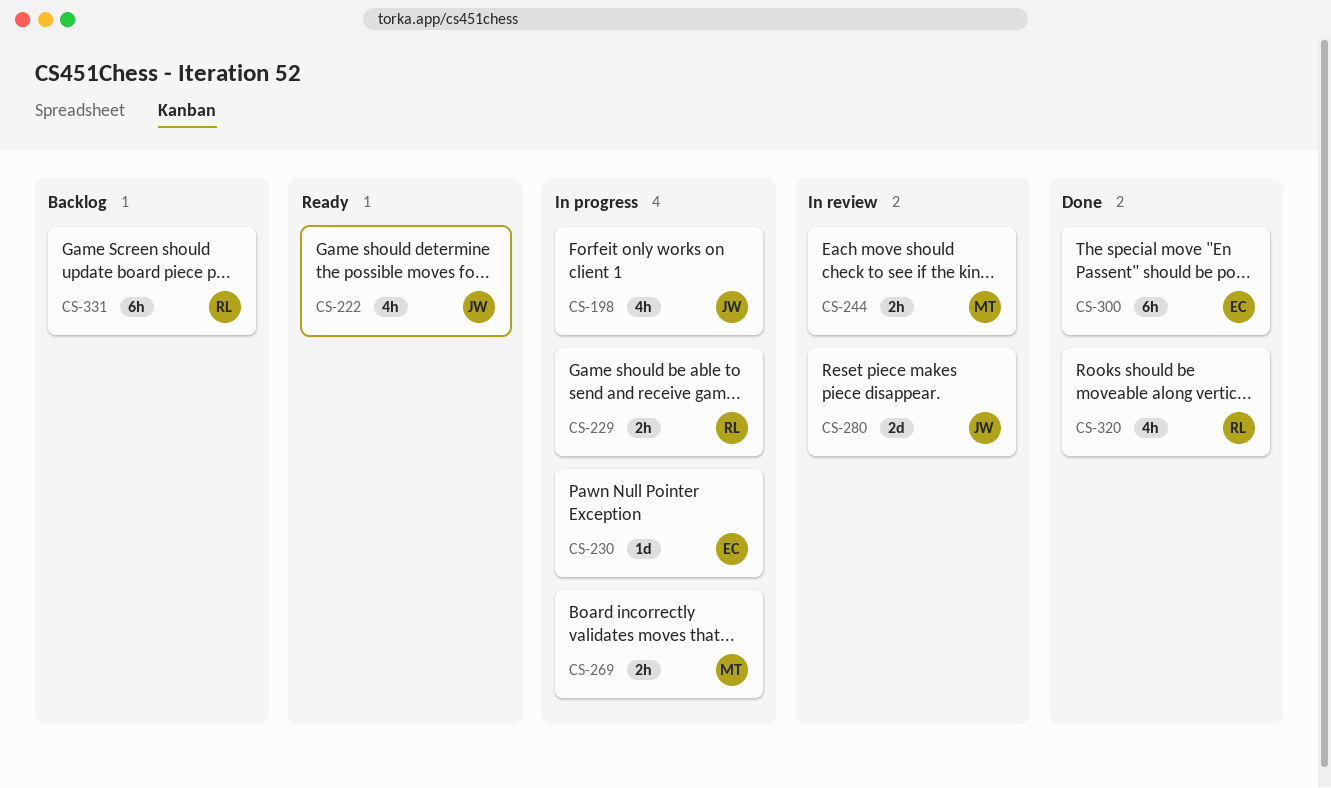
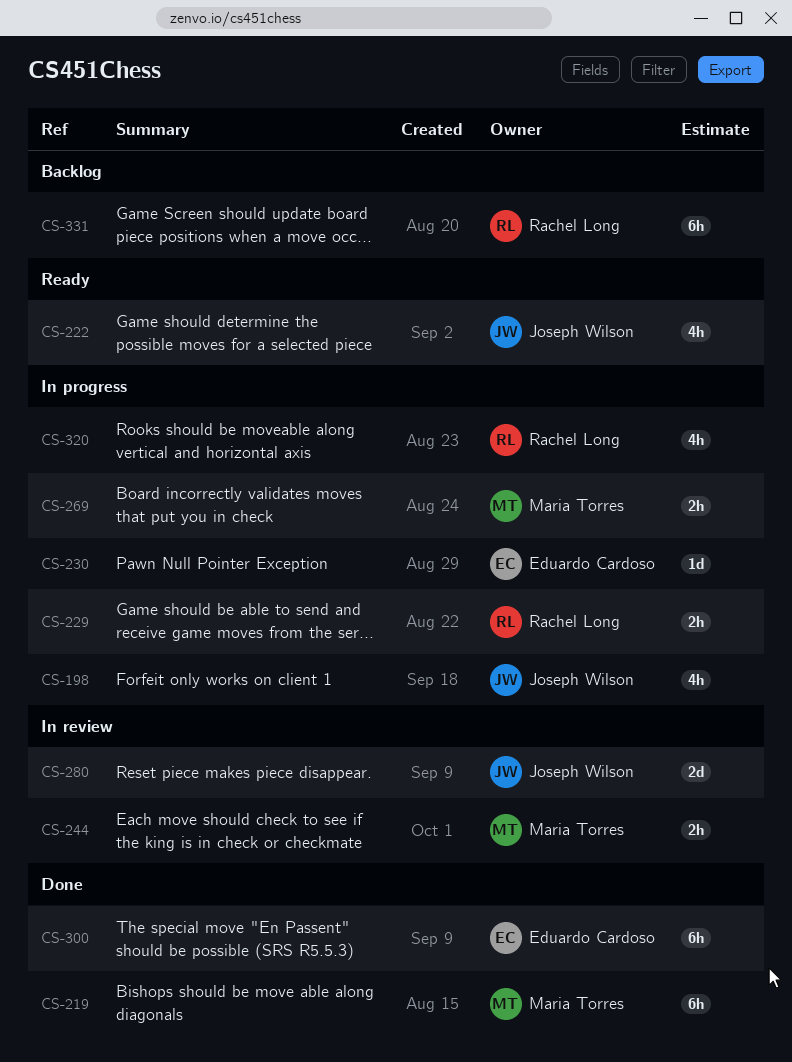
CS-219: none -> present
CS-320, status: Done -> In progress

